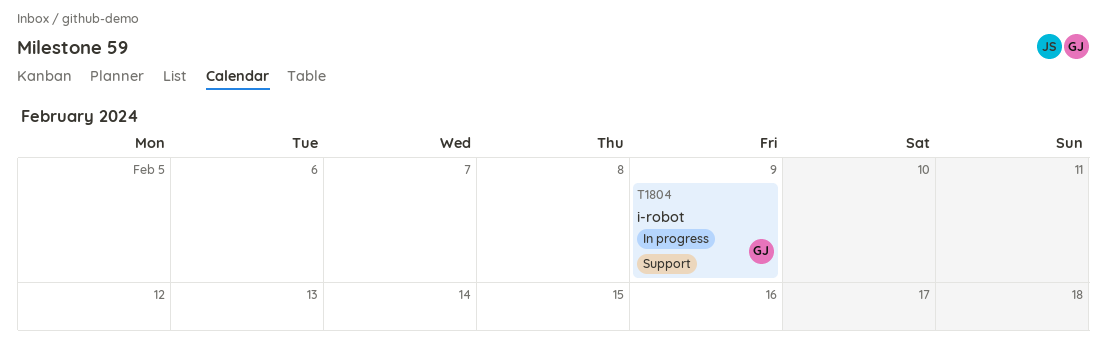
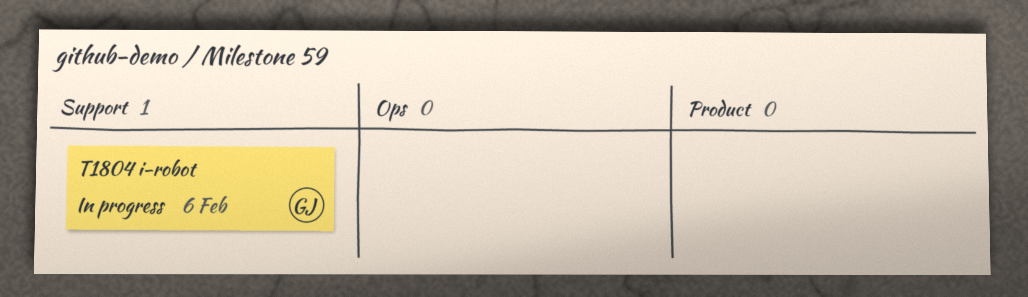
T1804, due: Feb 9 -> Feb 6

